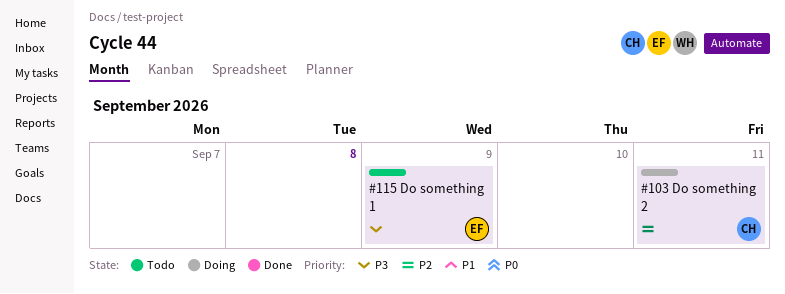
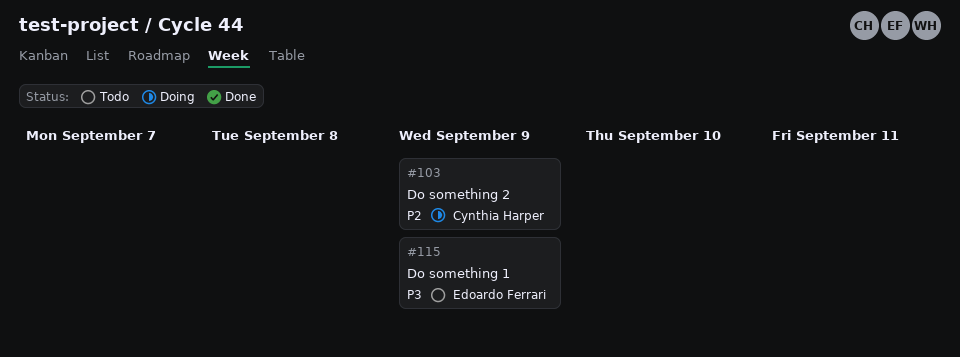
#103, due: Sep 11 -> Sep 9

